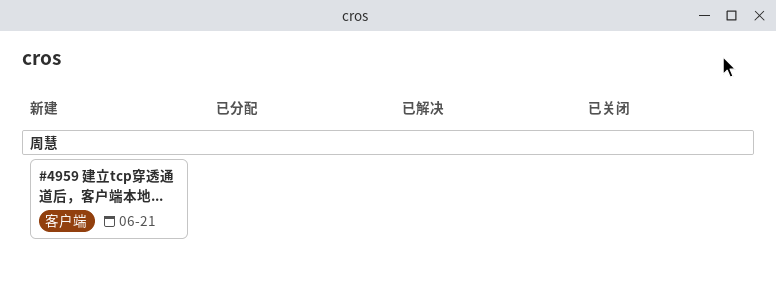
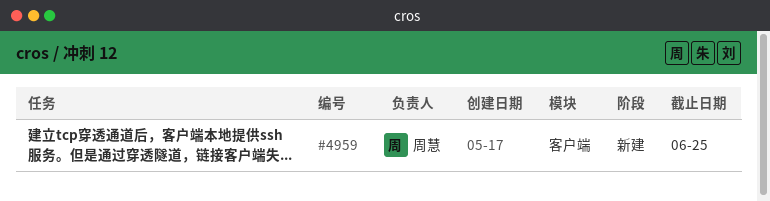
#4959, due: Jun 21 -> Jun 25

